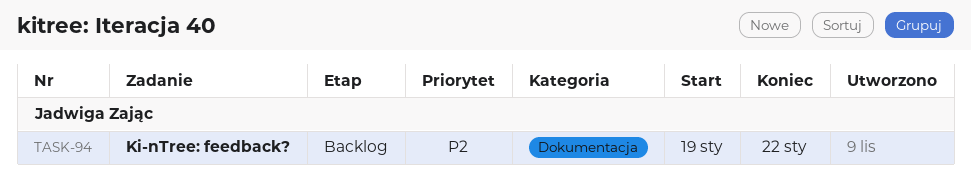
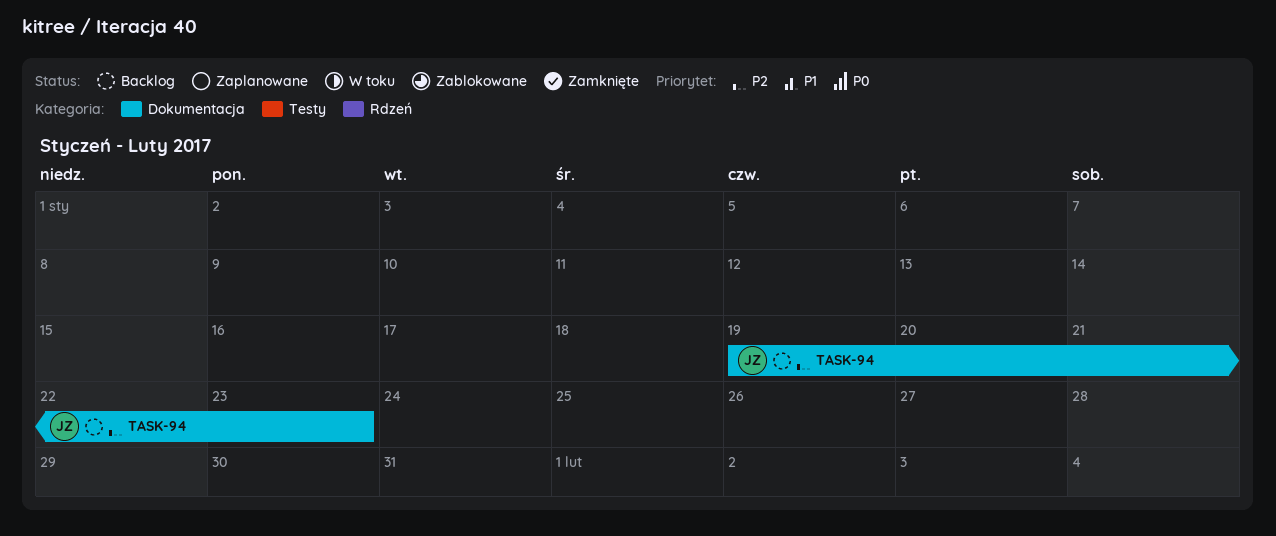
TASK-94, due: Jan 22 -> Jan 23

